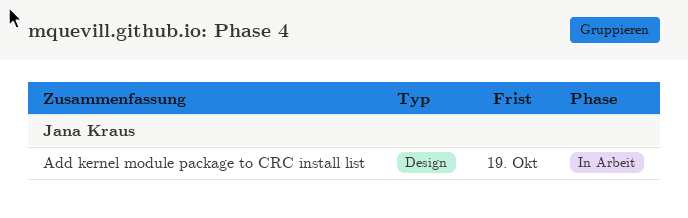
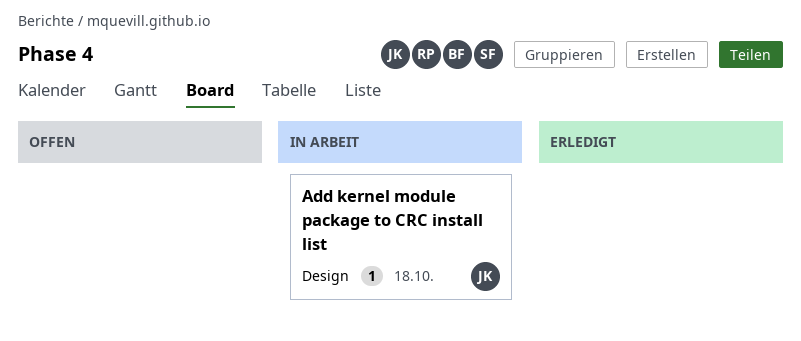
Add kernel module package to CRC install list, due: Oct 19 -> Oct 18

